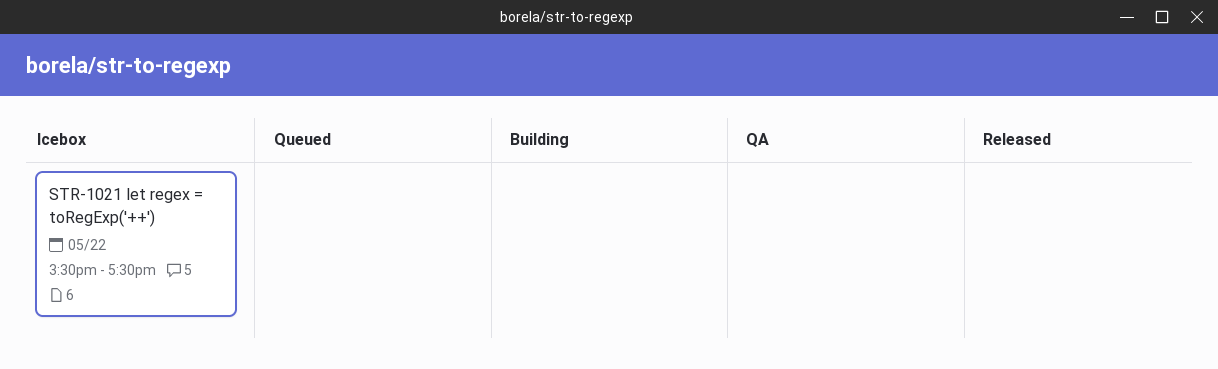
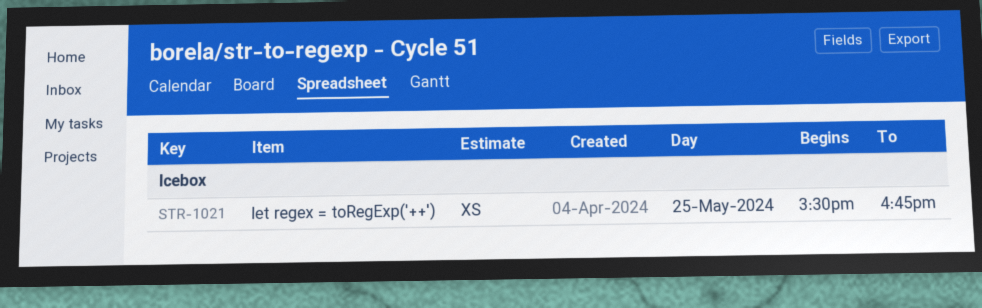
STR-1021, day: May 22 -> May 25
STR-1021, ends: 17:30 -> 16:45

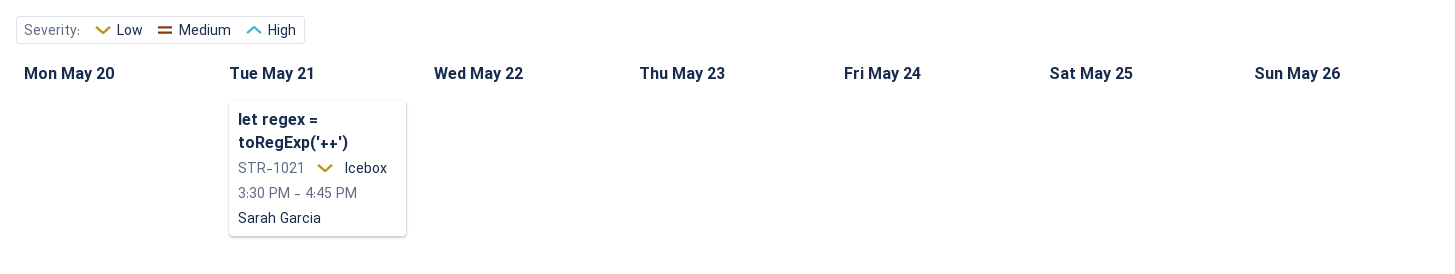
STR-1021, day: May 25 -> May 21

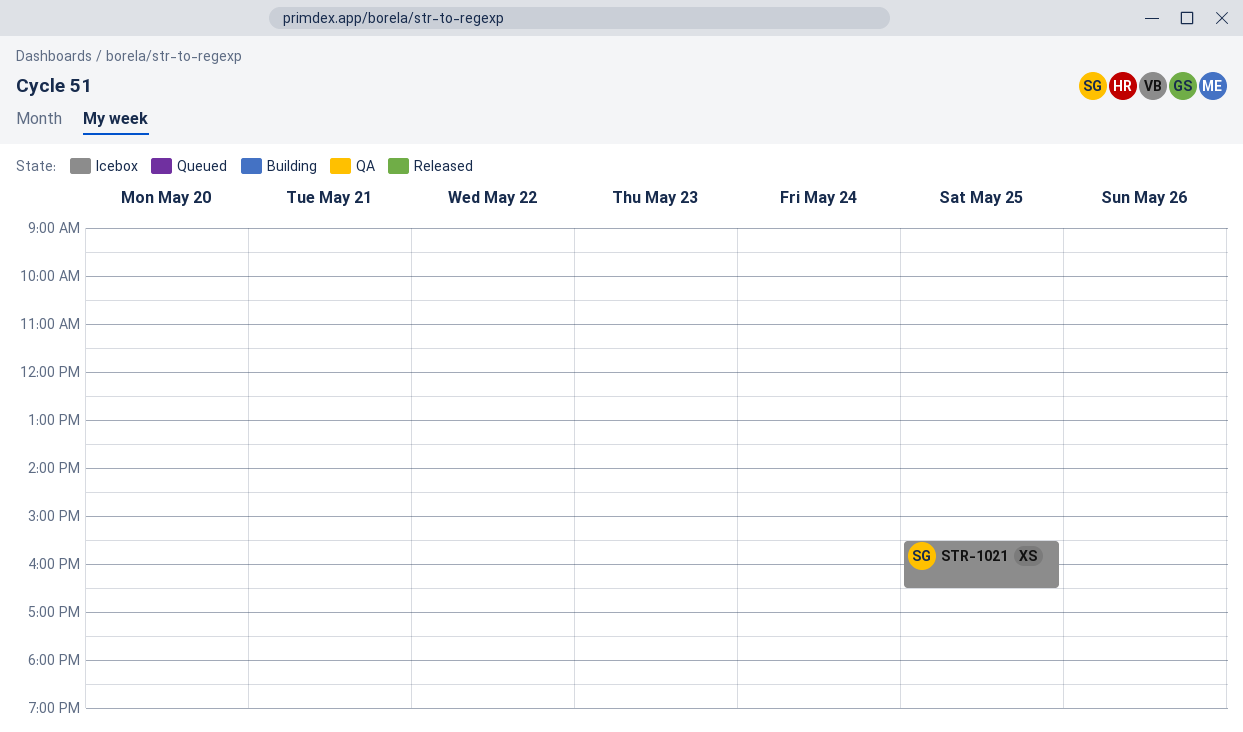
STR-1021, day: May 21 -> May 25
STR-1021, ends: 16:45 -> 16:30

